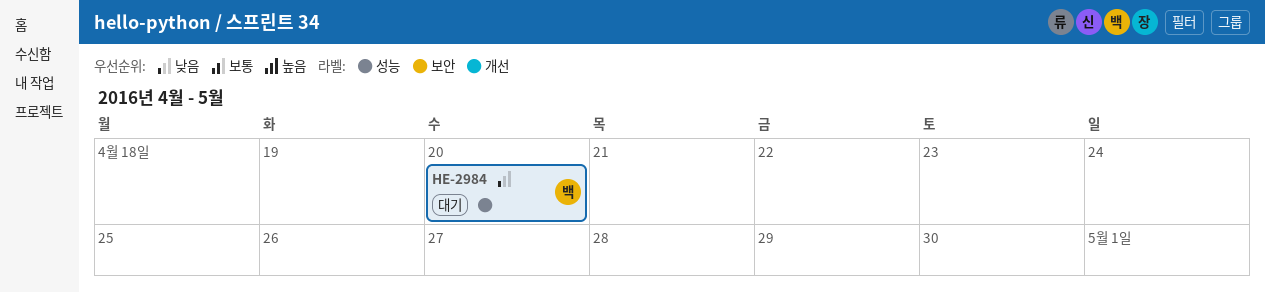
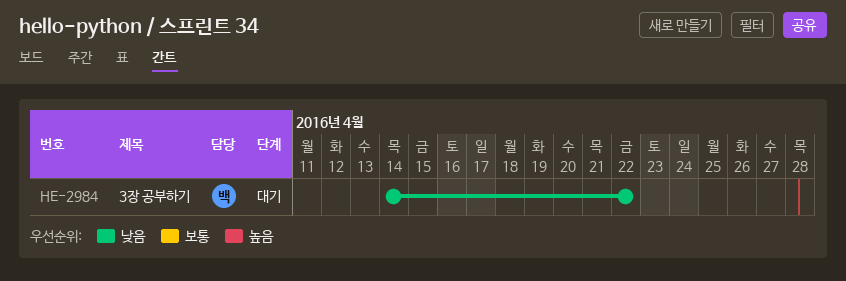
HE-2984, due: Apr 20 -> Apr 22

